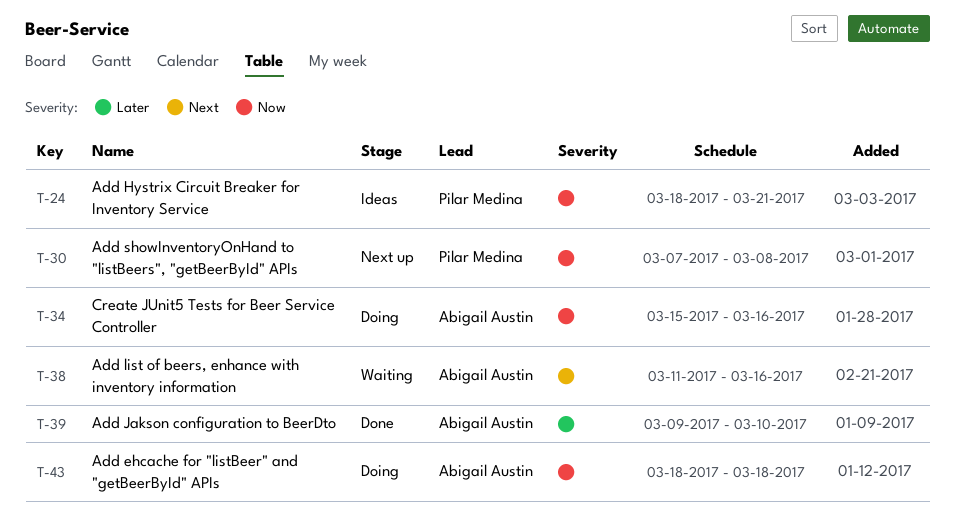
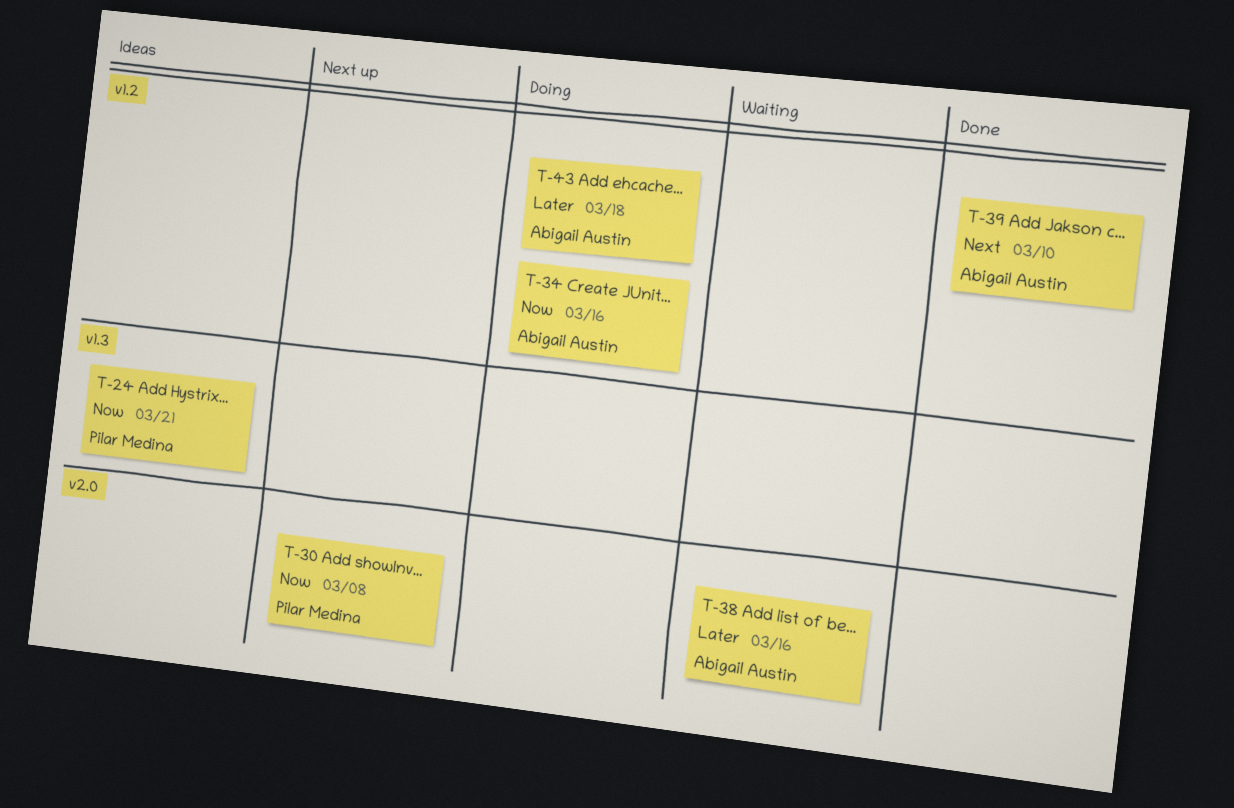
T-38, priority: Next -> Later
T-39, priority: Later -> Next
T-43, priority: Now -> Later

